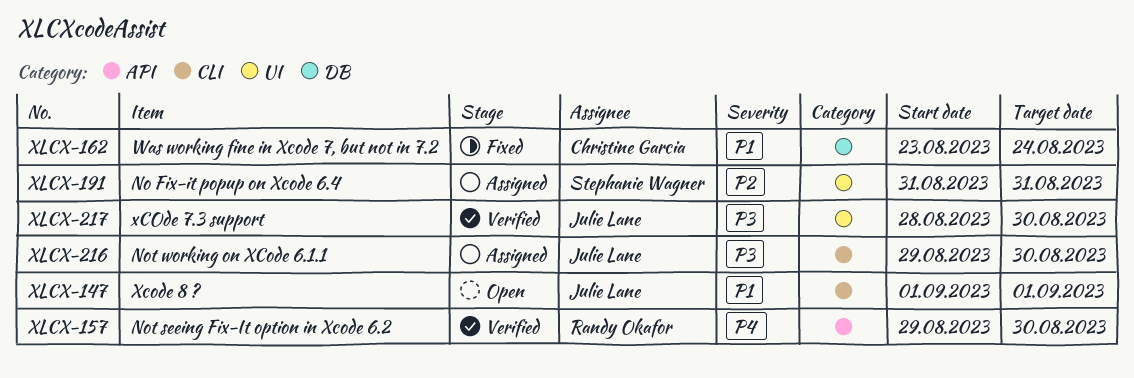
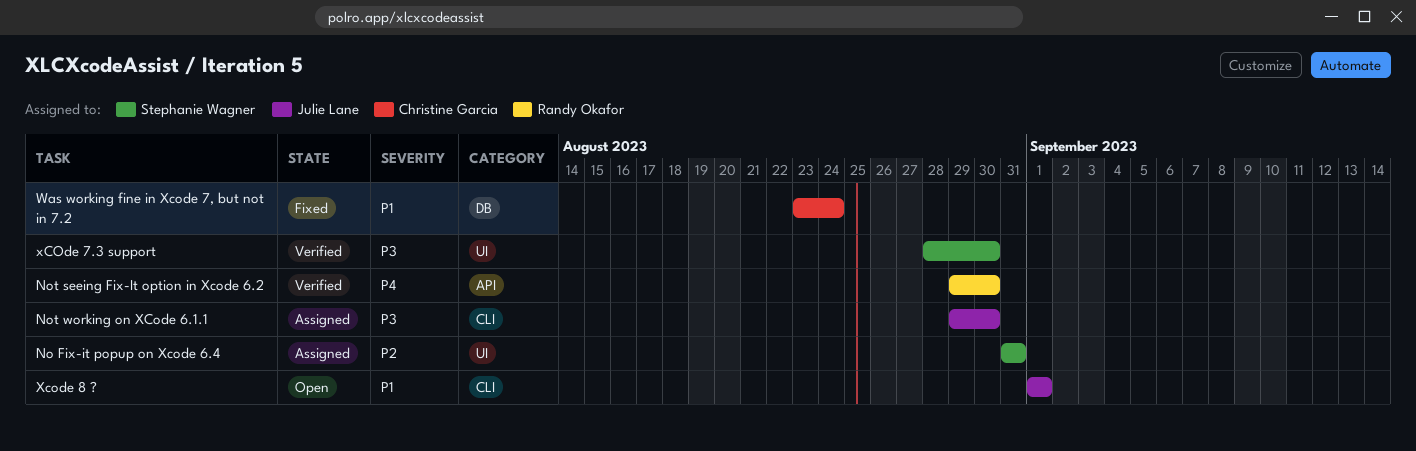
xCOde 7.3 support, owner: Julie Lane -> Stephanie Wagner

